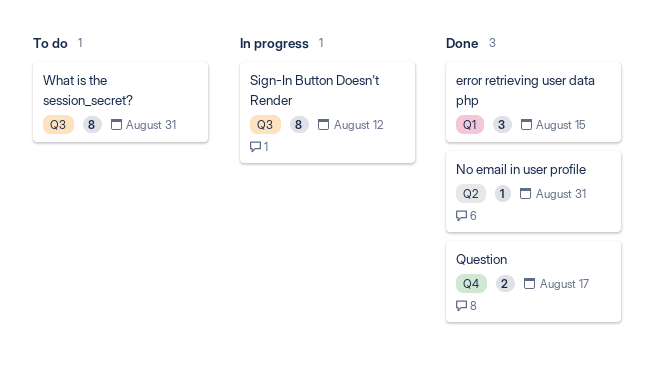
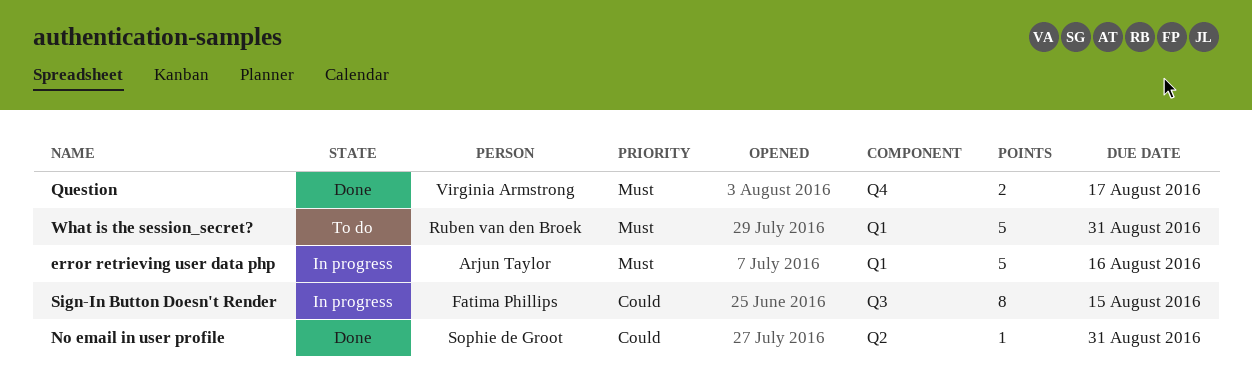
error retrieving user data php, status: Done -> In progress
error retrieving user data php, estimate: 3 -> 5
error retrieving user data php, due: Aug 15 -> Aug 16
Sign-In Button Doesn't Render, due: Aug 12 -> Aug 15
What is the session_secret?, label: Q3 -> Q1
What is the session_secret?, estimate: 8 -> 5

